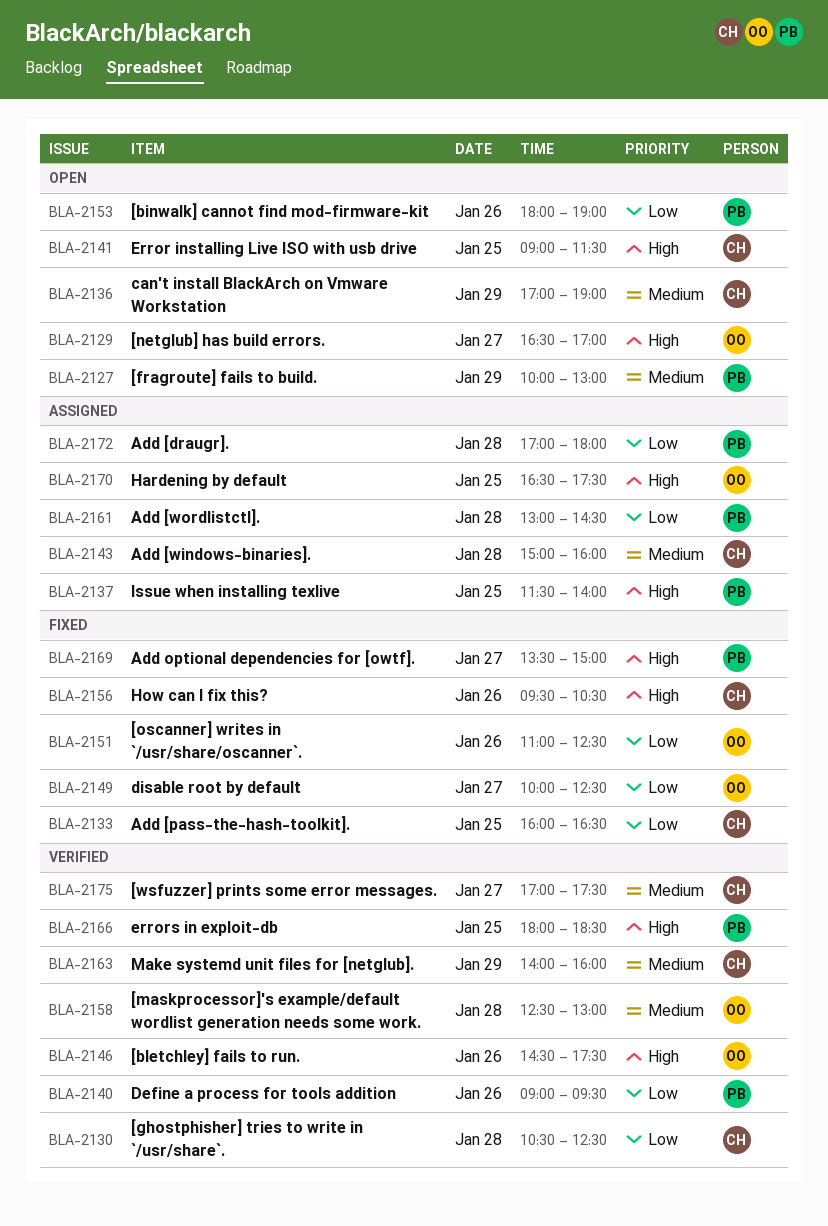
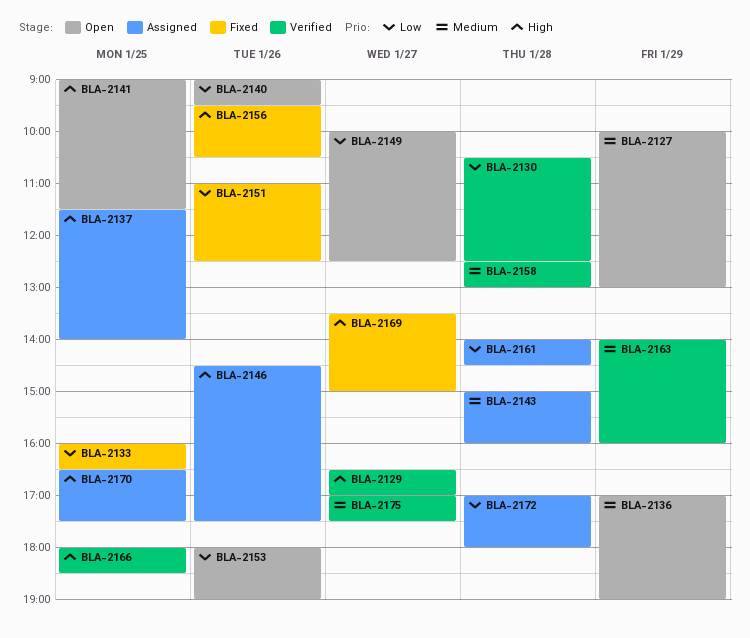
BLA-2129, status: Open -> Verified
BLA-2140, status: Verified -> Open
BLA-2146, status: Verified -> Assigned
BLA-2149, status: Fixed -> Open
BLA-2161, begins: 13:00 -> 14:00

